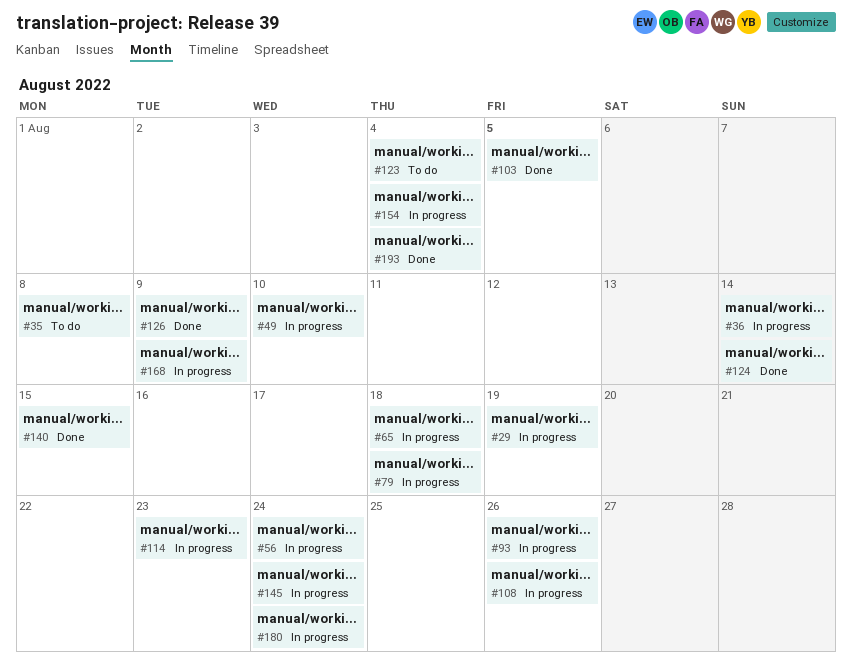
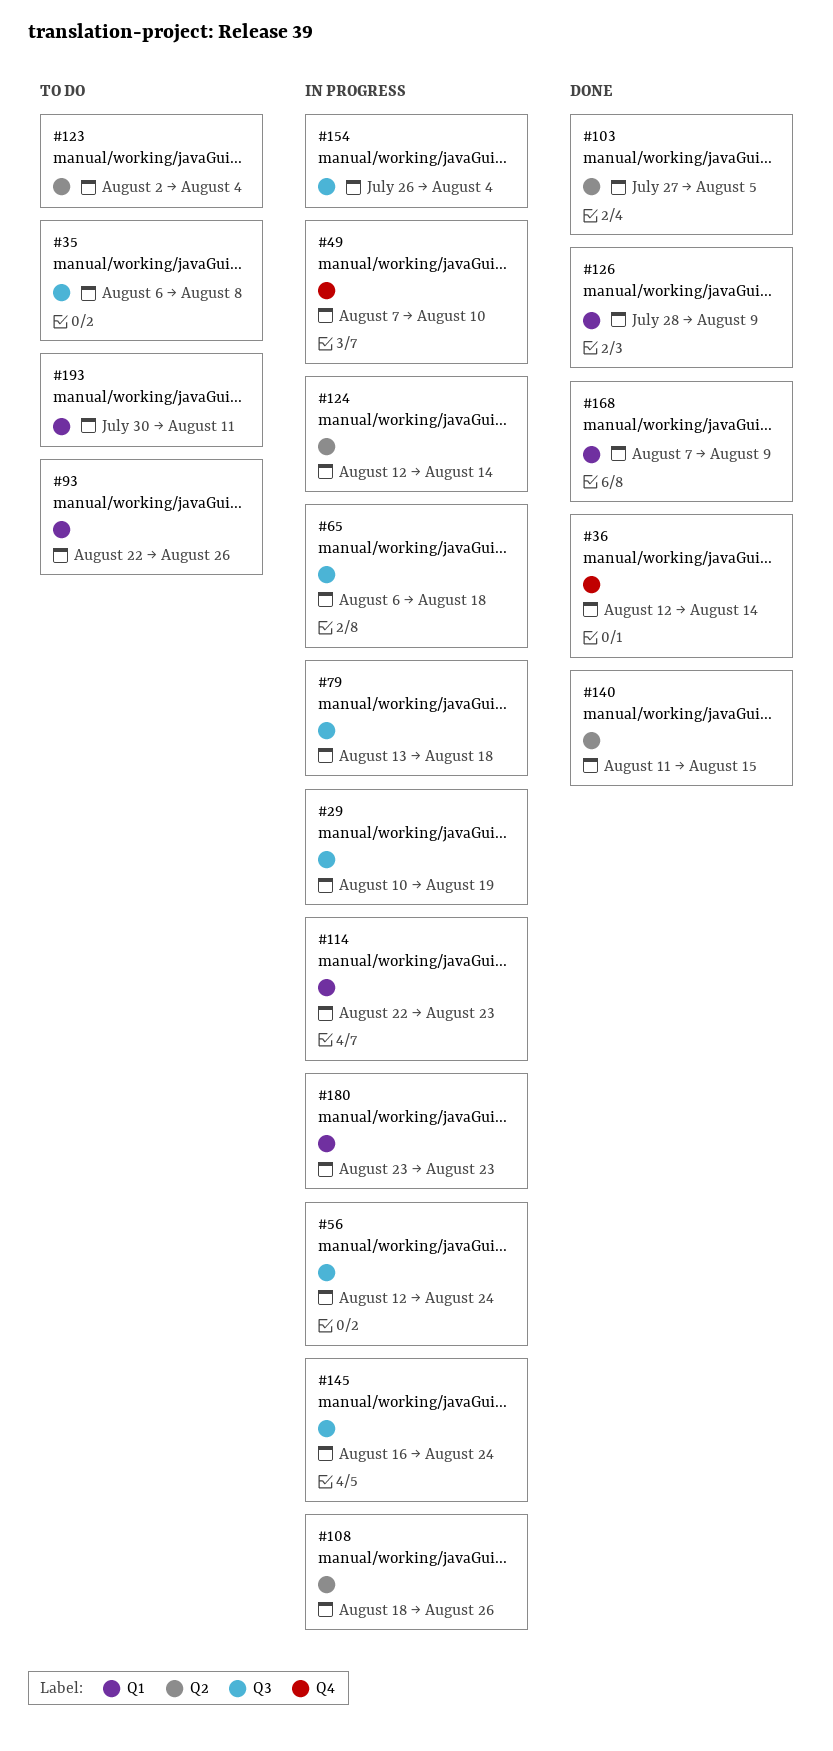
#36, status: In progress -> Done
#93, status: In progress -> To do
#124, status: Done -> In progress
#168, status: In progress -> Done
#180, due: Aug 24 -> Aug 23
#193, status: Done -> To do
#193, due: Aug 4 -> Aug 11

